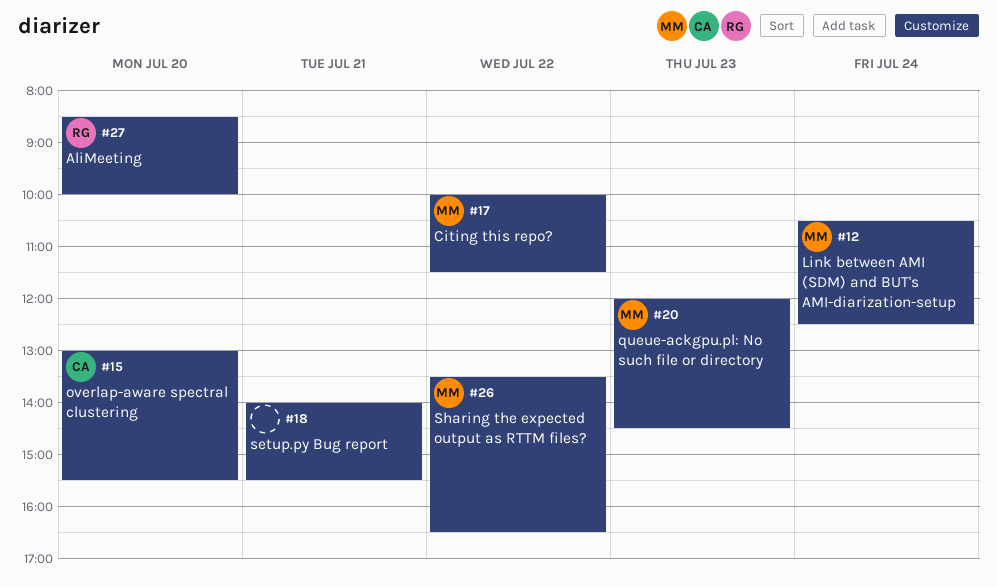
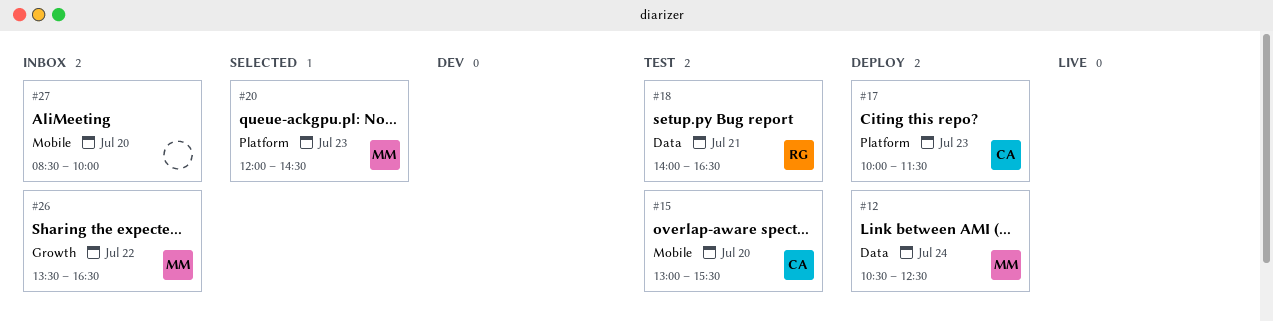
#17, owner: MM -> CA
#17, day: Jul 22 -> Jul 23
#18, owner: none -> RG
#18, ends: 15:30 -> 16:30
#27, owner: RG -> none

